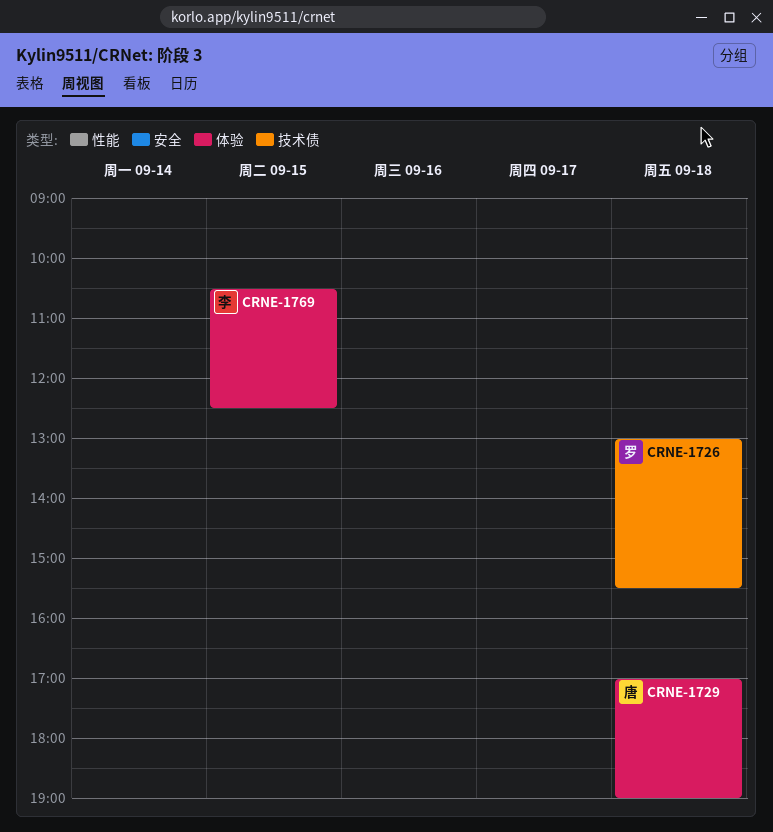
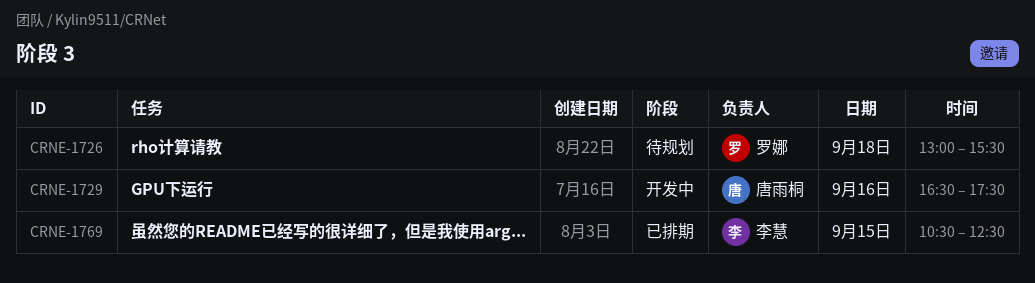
CRNE-1729, day: Sep 18 -> Sep 16
CRNE-1729, begins: 17:00 -> 16:30
CRNE-1729, ends: 19:00 -> 17:30

